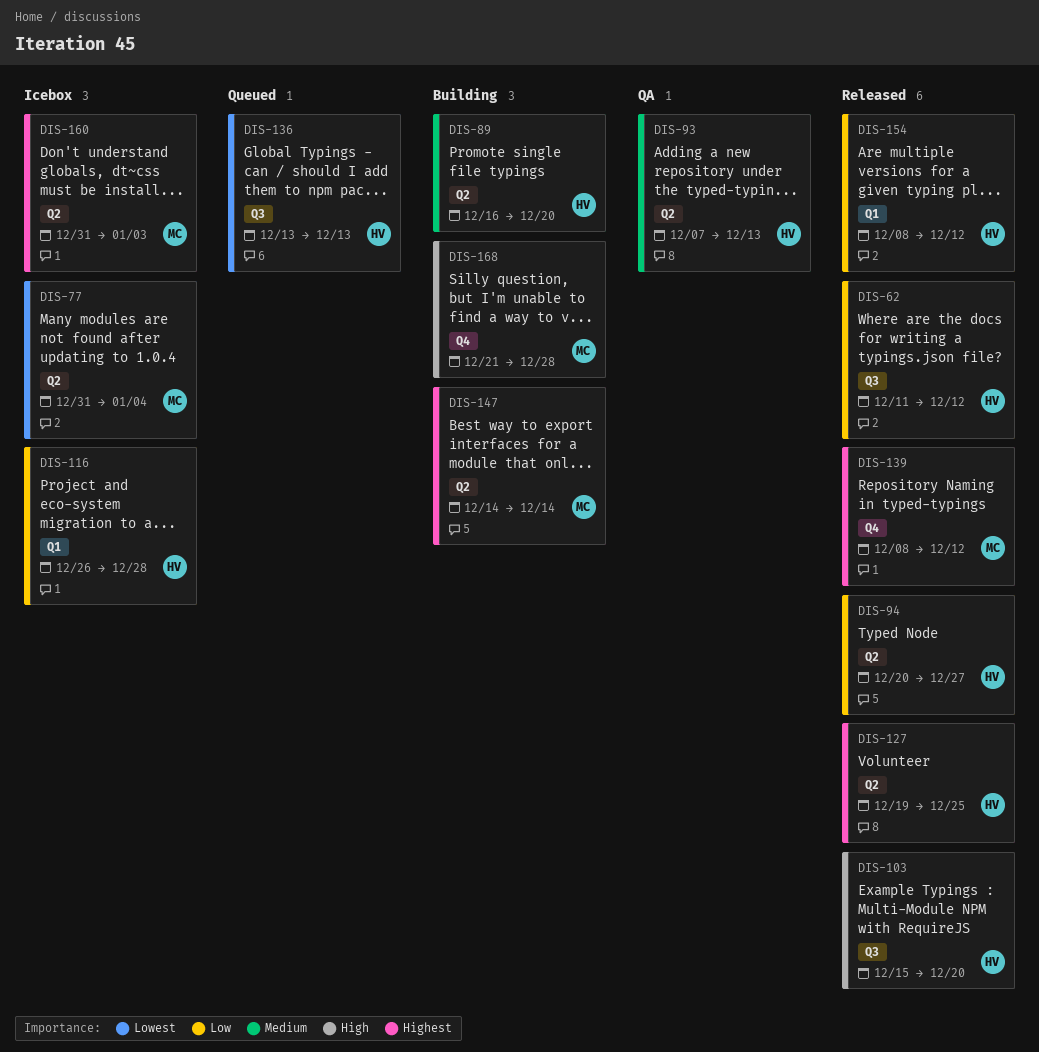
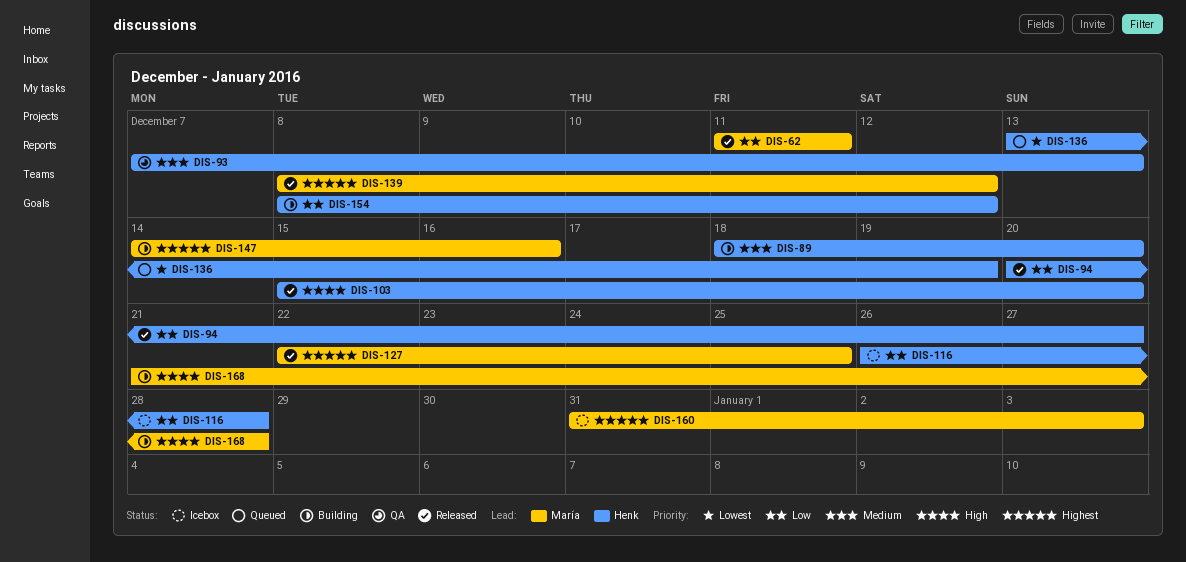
DIS-62, owner: Henk -> María
DIS-62, due: Dec 12 -> Dec 11
DIS-77: present -> none
DIS-89, start: Dec 16 -> Dec 18
DIS-127, owner: Henk -> María
DIS-127, start: Dec 19 -> Dec 22
DIS-136, due: Dec 13 -> Dec 19
DIS-147, due: Dec 14 -> Dec 16
DIS-154, status: Released -> Building

